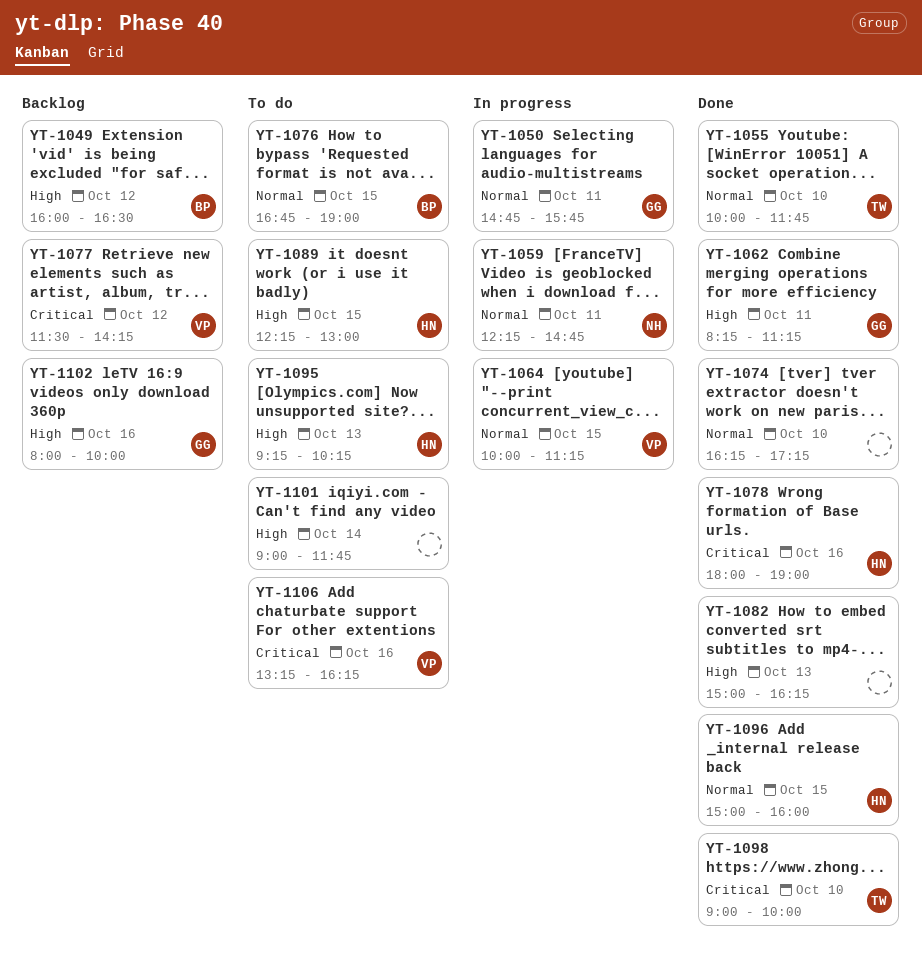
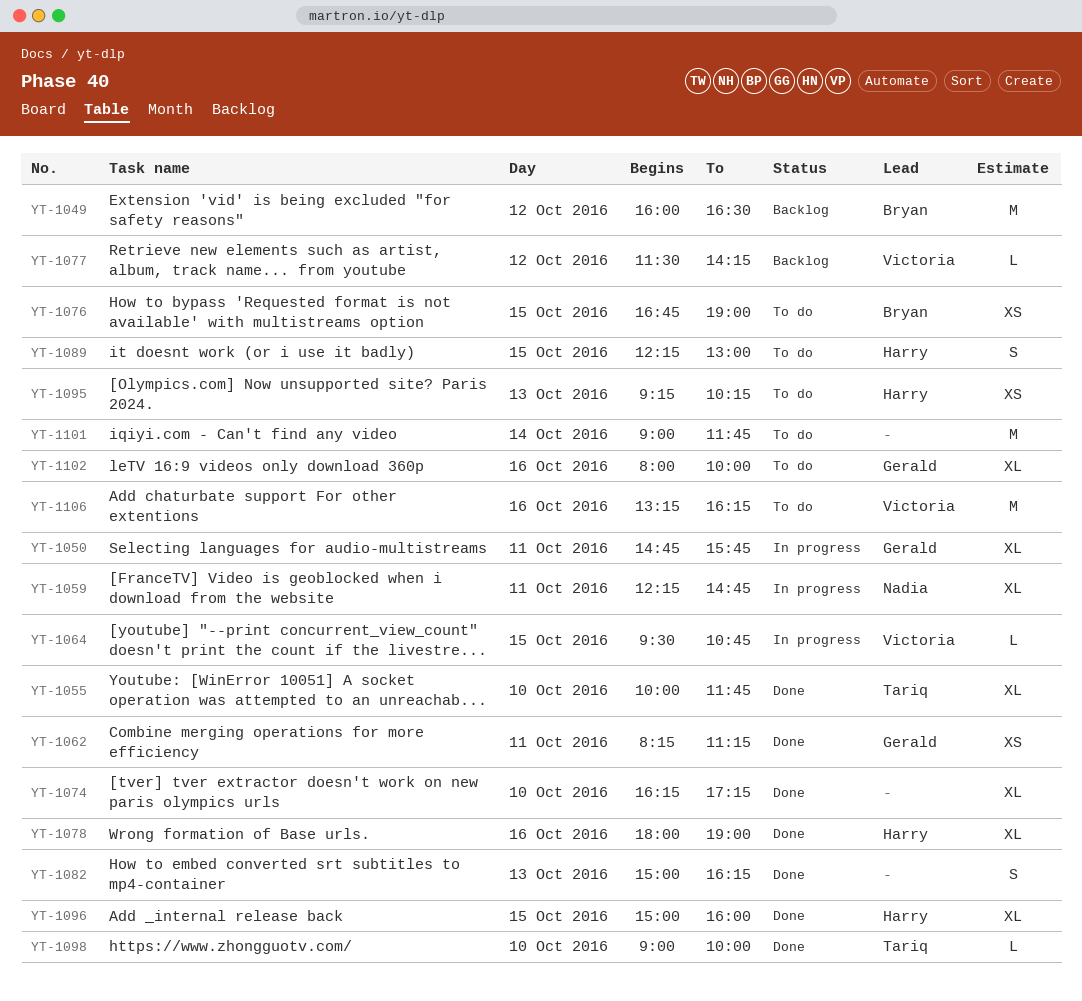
YT-1064, begins: 10:00 -> 09:30
YT-1064, ends: 11:15 -> 10:45
YT-1102, status: Backlog -> To do

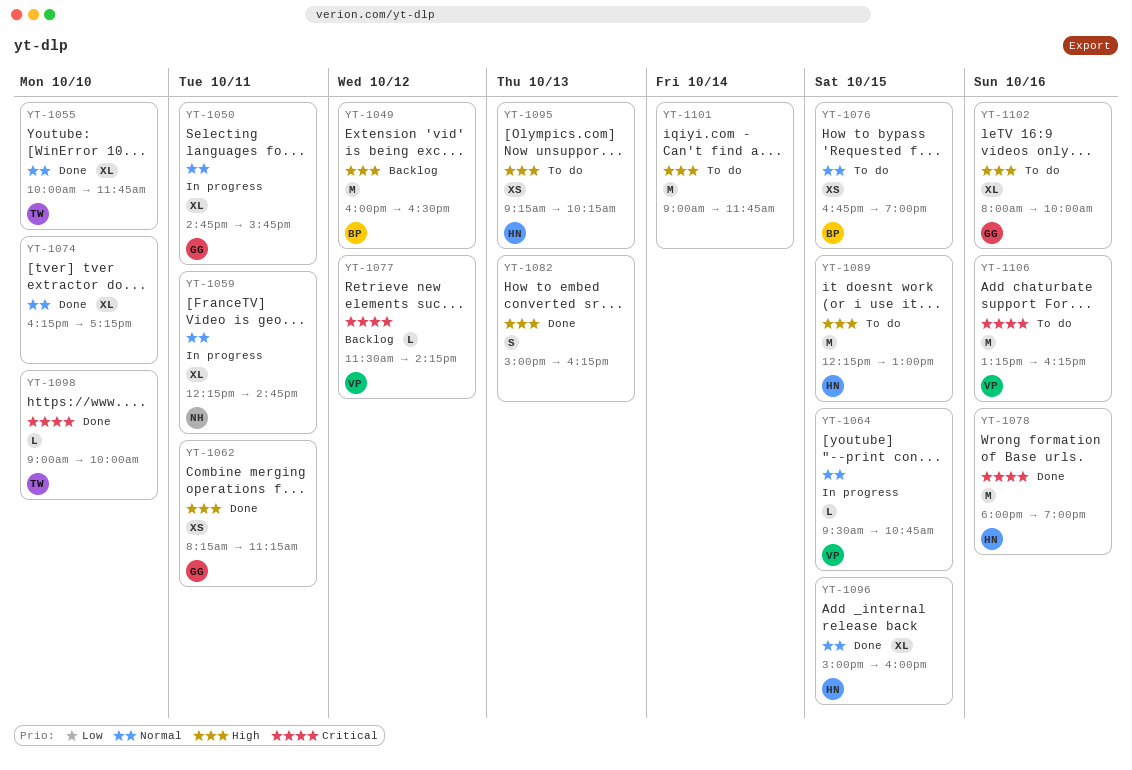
YT-1078, estimate: XL -> M
YT-1089, estimate: S -> M

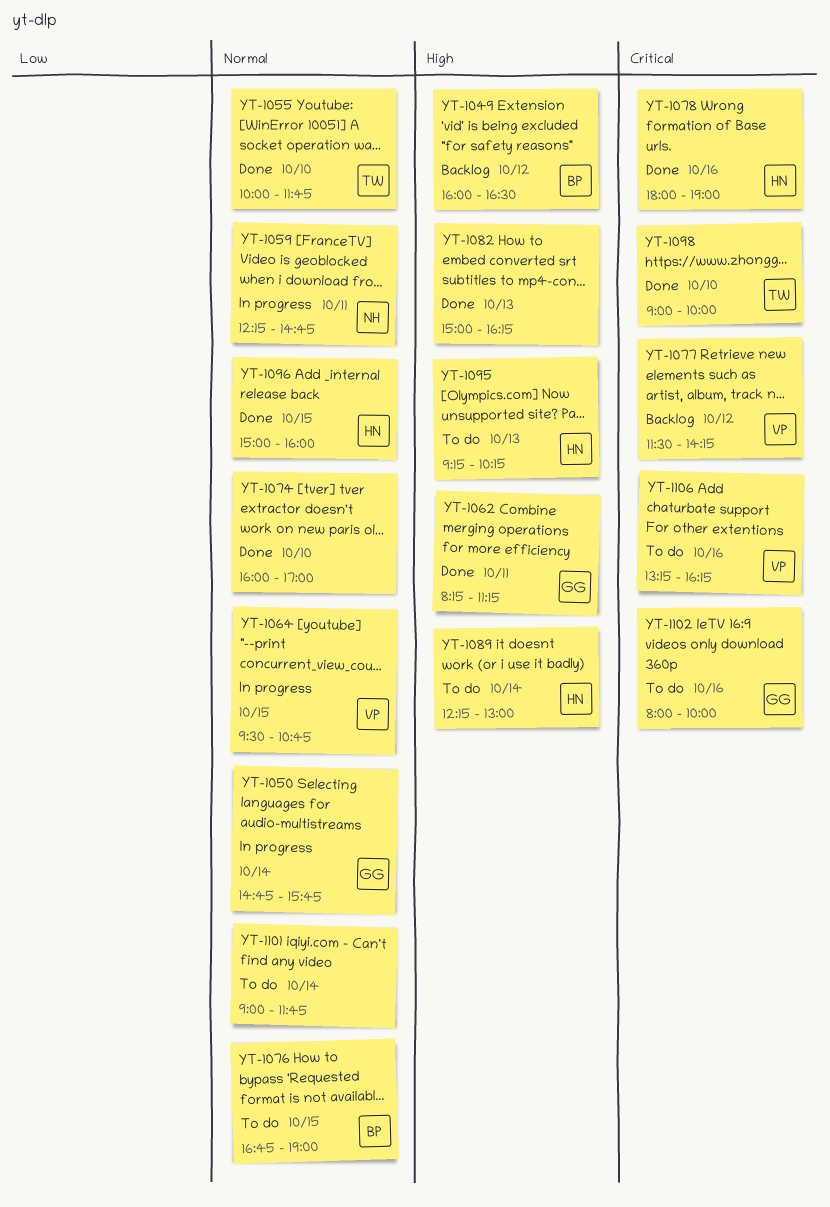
YT-1050, day: Oct 11 -> Oct 14
YT-1074, begins: 16:15 -> 16:00
YT-1074, ends: 17:15 -> 17:00
YT-1089, day: Oct 15 -> Oct 14
YT-1101, priority: High -> Normal
YT-1102, priority: High -> Critical

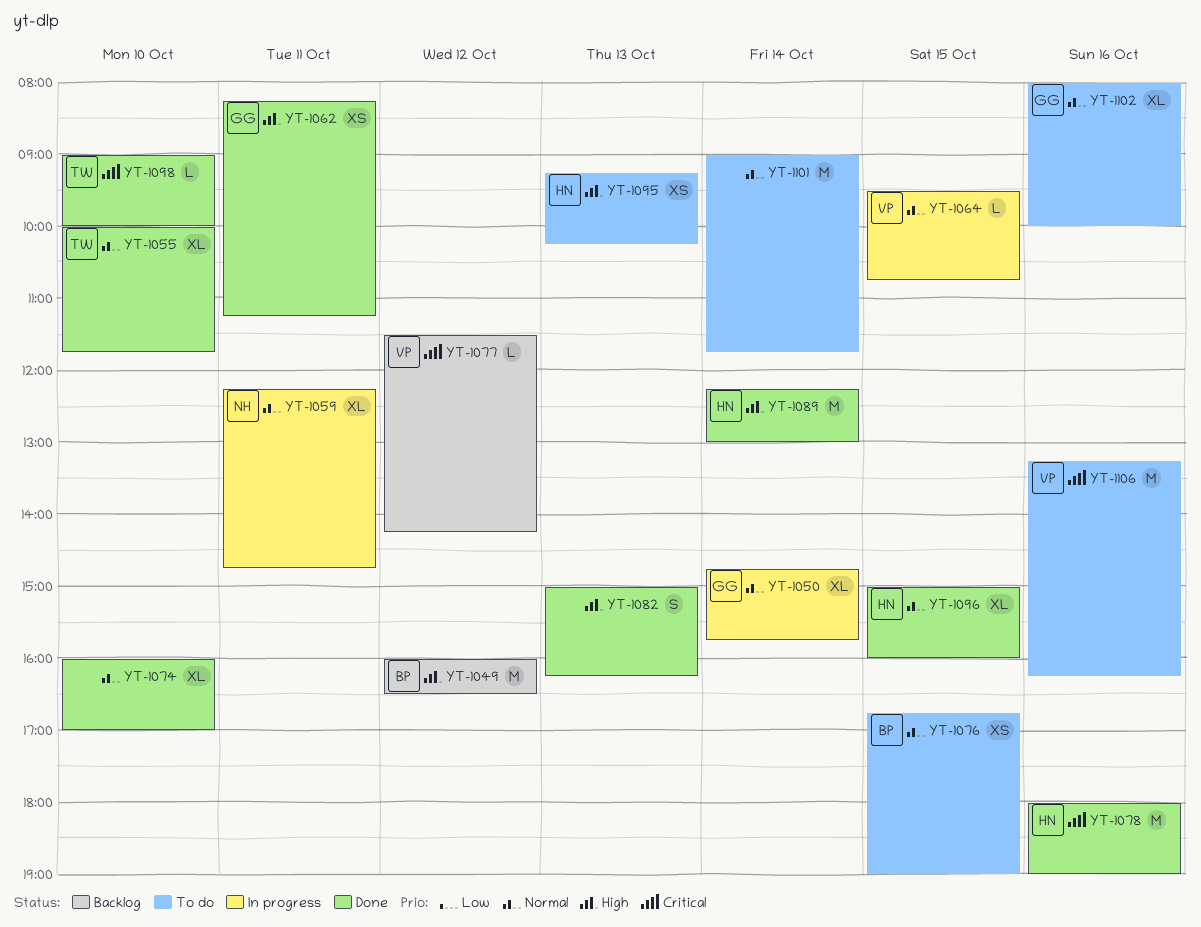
YT-1089, status: To do -> Done
YT-1102, priority: Critical -> Normal

